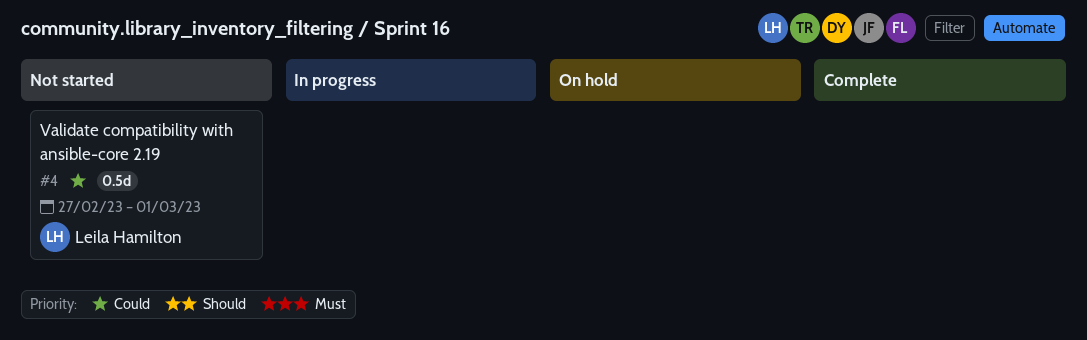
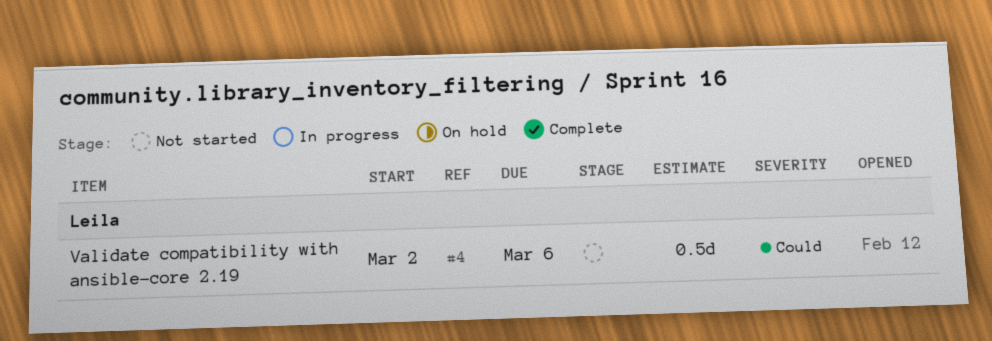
#4, start: Feb 27 -> Mar 2
#4, due: Mar 1 -> Mar 6

